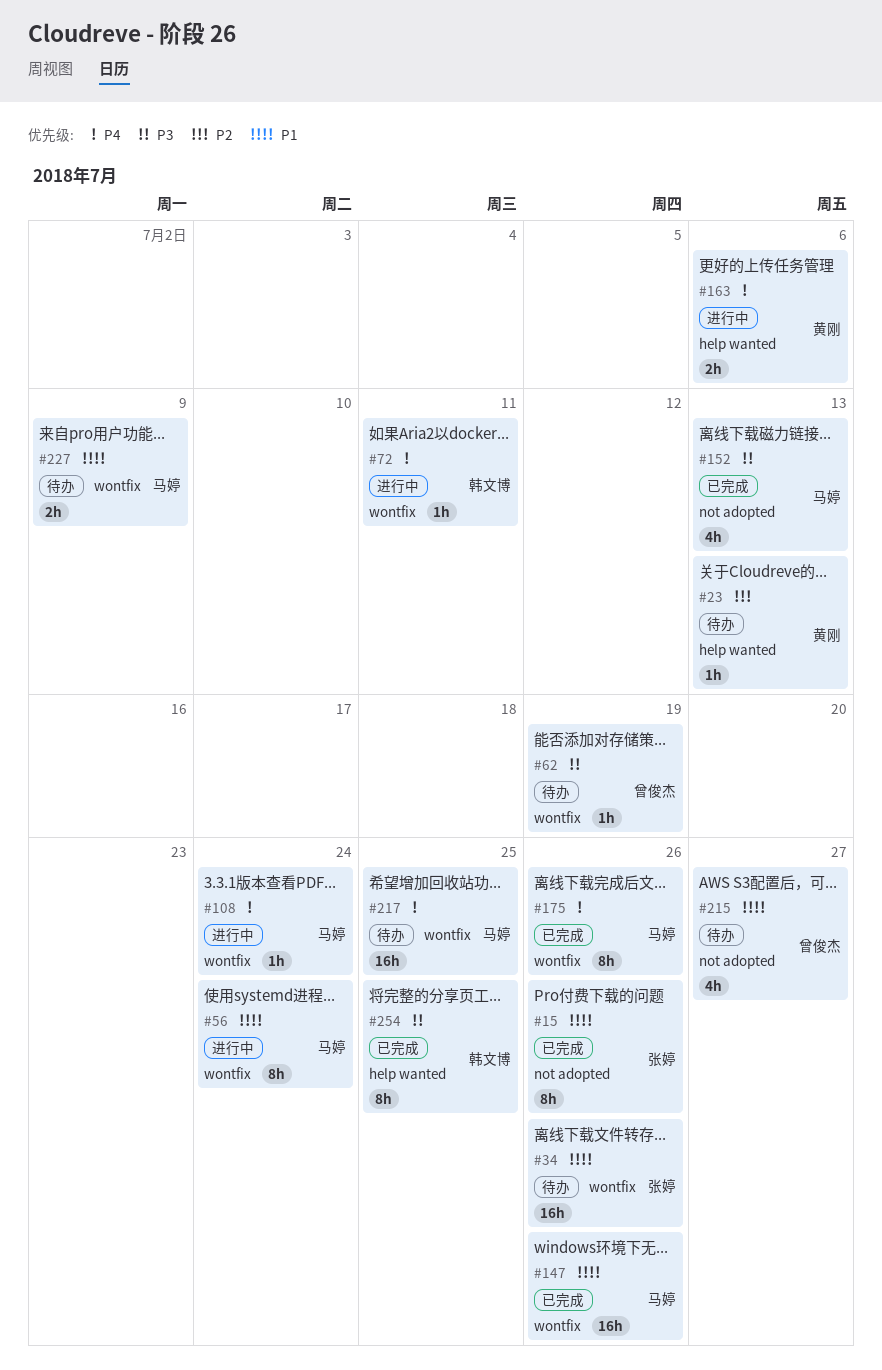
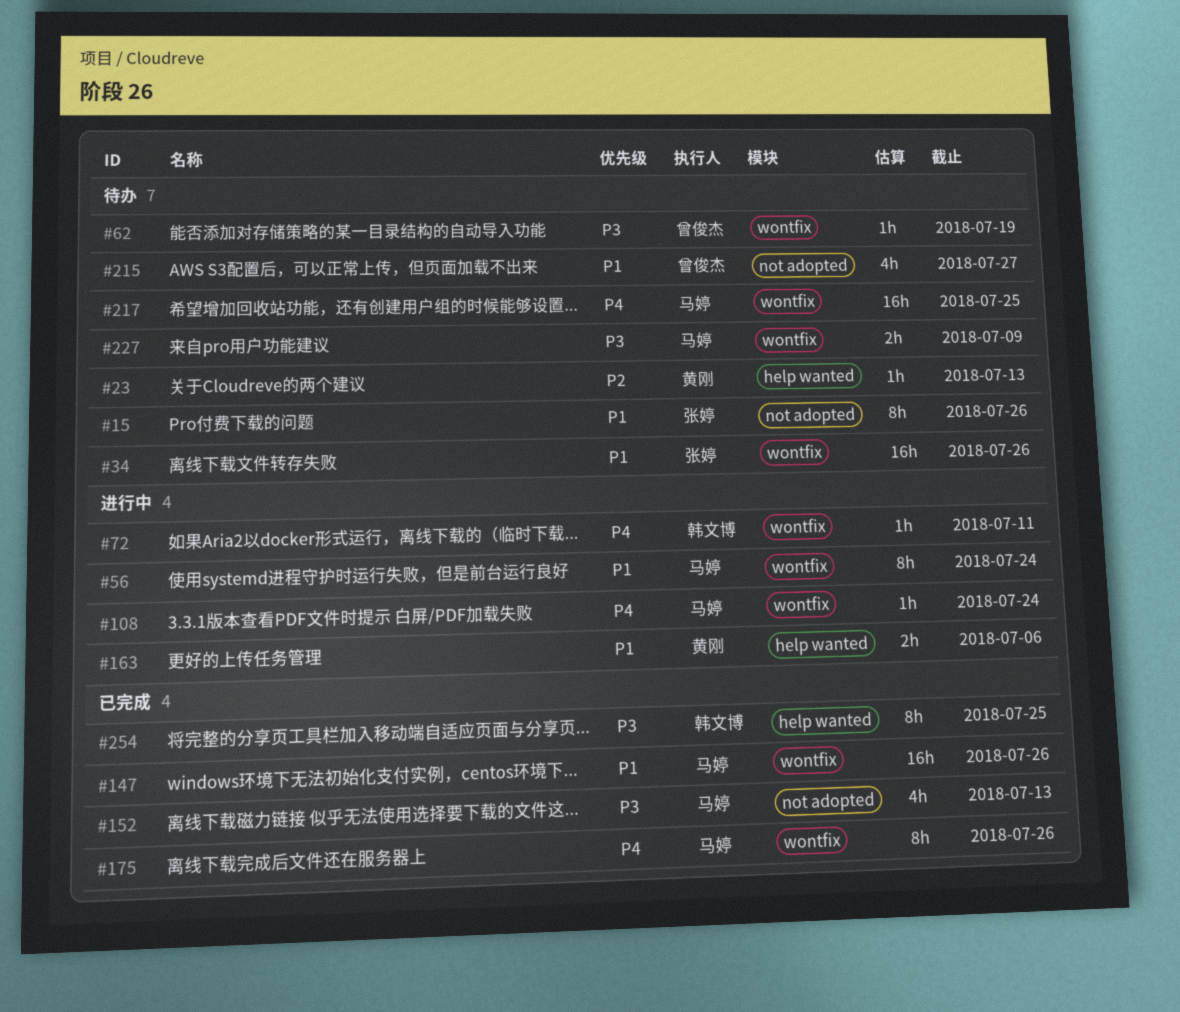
#15, status: 已完成 -> 待办
#163, priority: P4 -> P1
#227, priority: P1 -> P3

